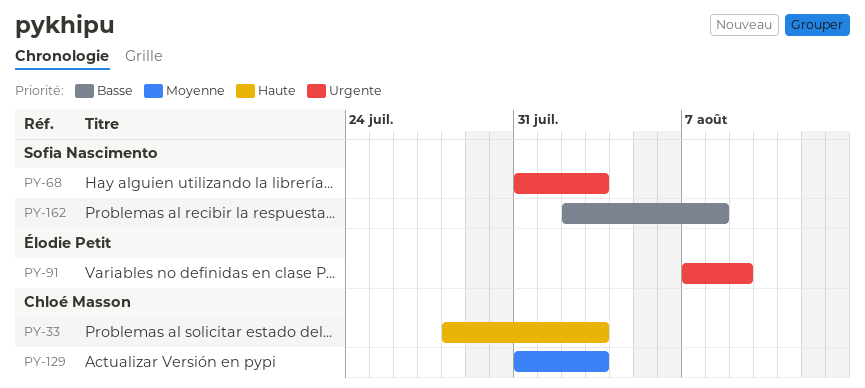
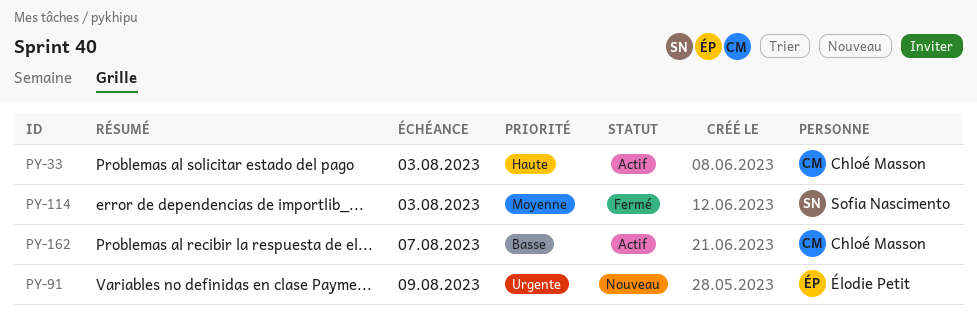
PY-68: present -> none
PY-114: none -> present
PY-129: present -> none
PY-162, owner: Sofia Nascimento -> Chloé Masson
PY-162, due: Aug 8 -> Aug 7

